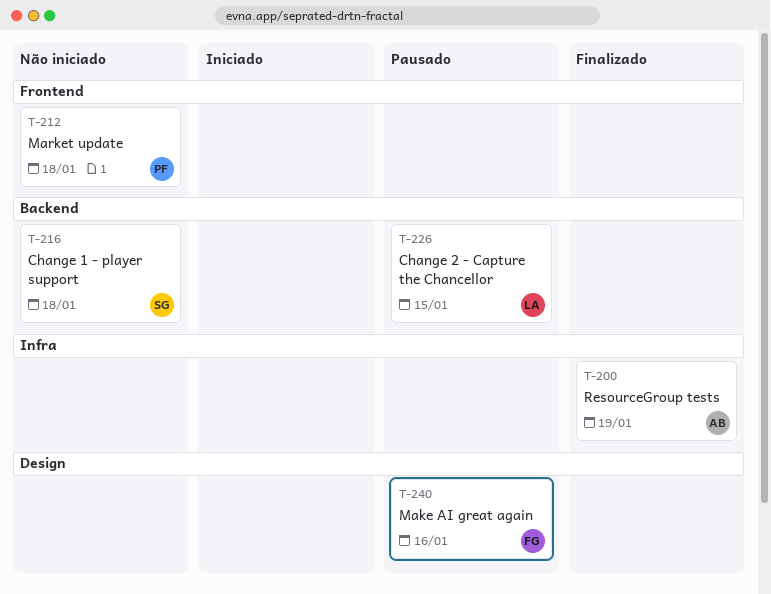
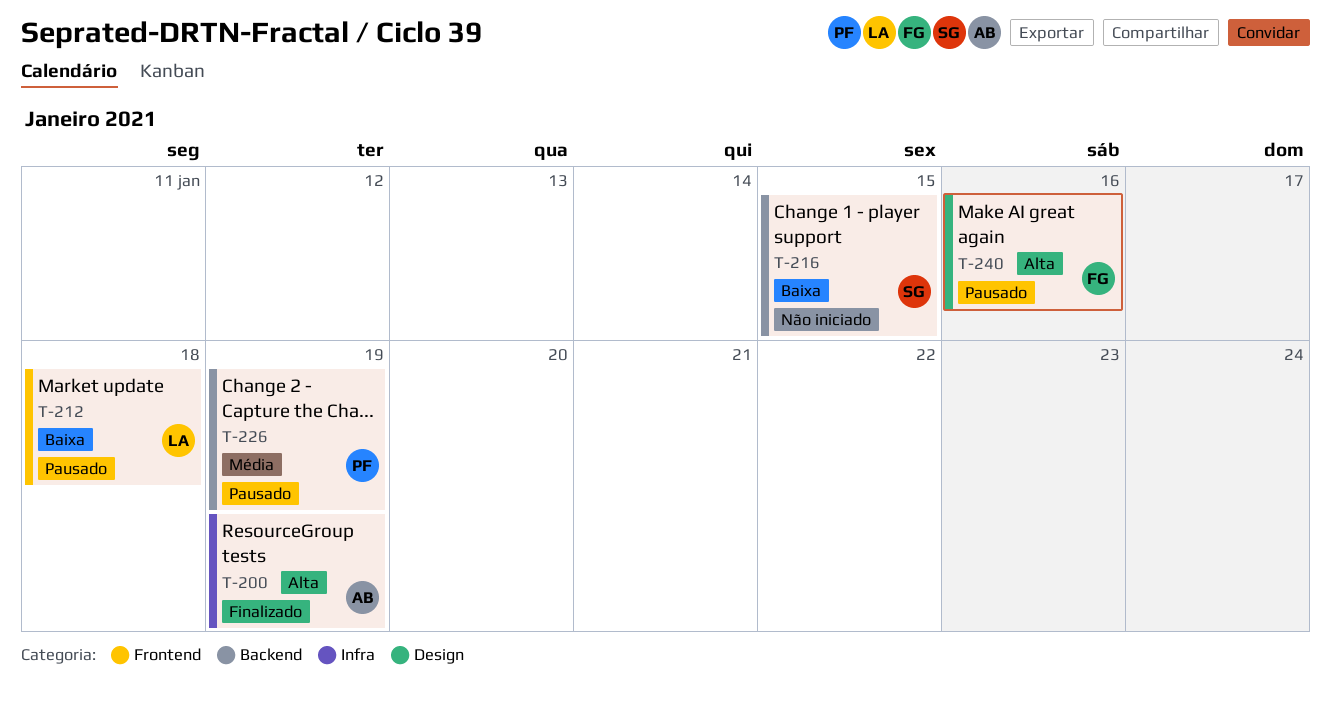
T-212, status: Não iniciado -> Pausado
T-212, owner: PF -> LA
T-216, due: Jan 18 -> Jan 15
T-226, owner: LA -> PF
T-226, due: Jan 15 -> Jan 19

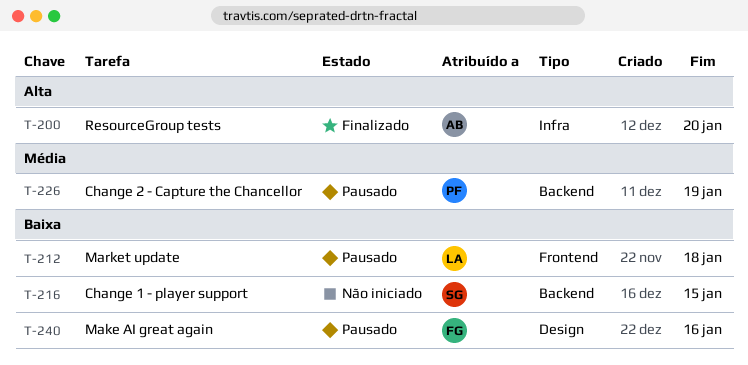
T-200, due: Jan 19 -> Jan 20
T-240, priority: Alta -> Baixa

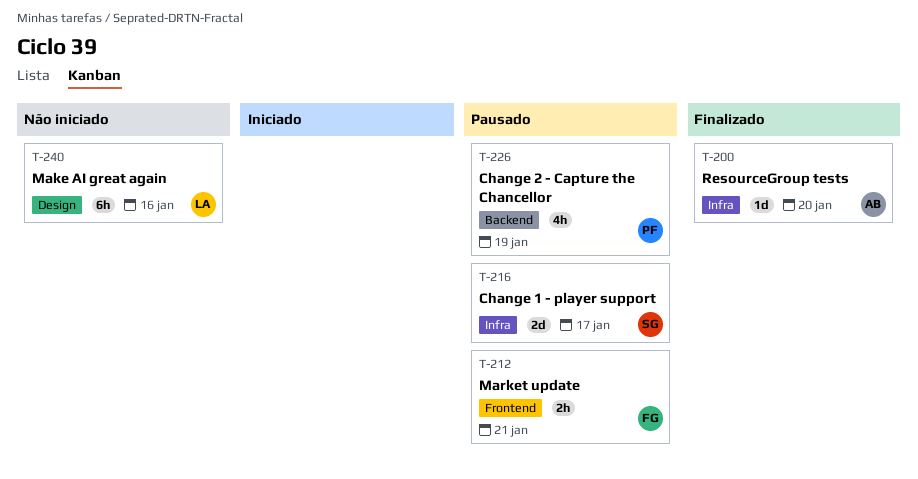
T-212, owner: LA -> FG
T-212, due: Jan 18 -> Jan 21
T-216, status: Não iniciado -> Pausado
T-216, label: Backend -> Infra
T-216, due: Jan 15 -> Jan 17
T-240, status: Pausado -> Não iniciado
T-240, owner: FG -> LA

